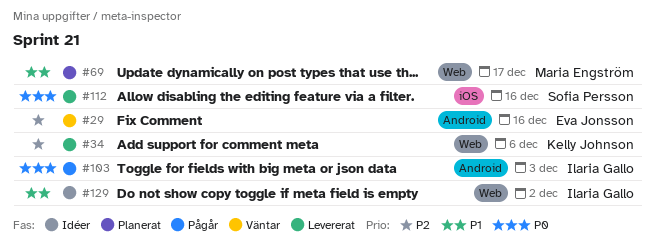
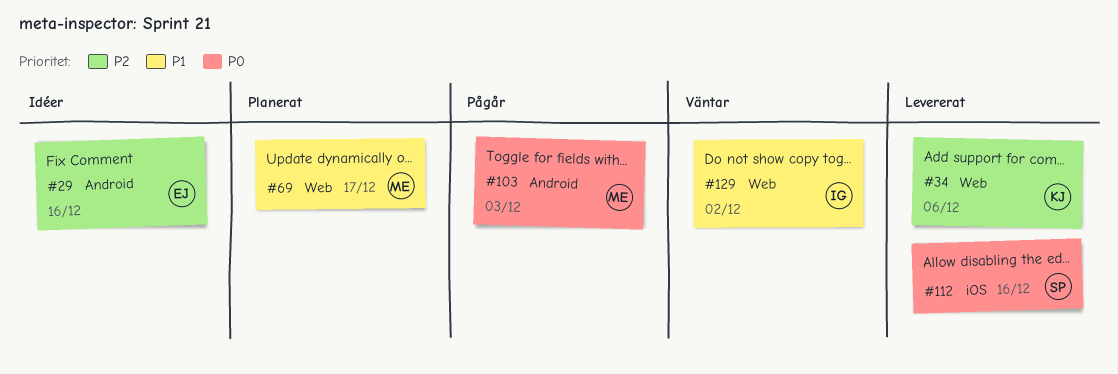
#29, status: Väntar -> Idéer
#103, owner: Ilaria Gallo -> Maria Engström
#129, status: Idéer -> Väntar

